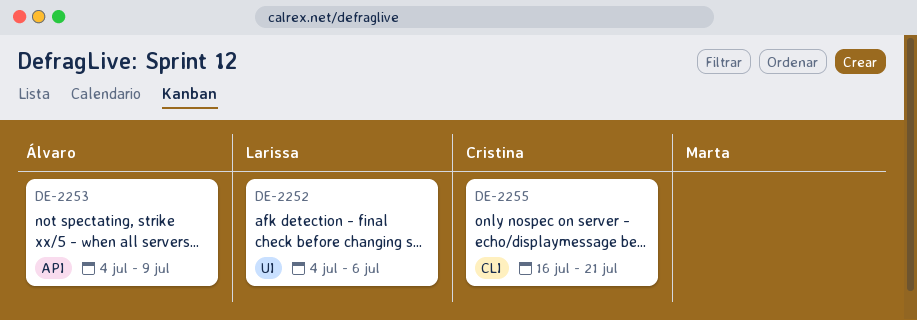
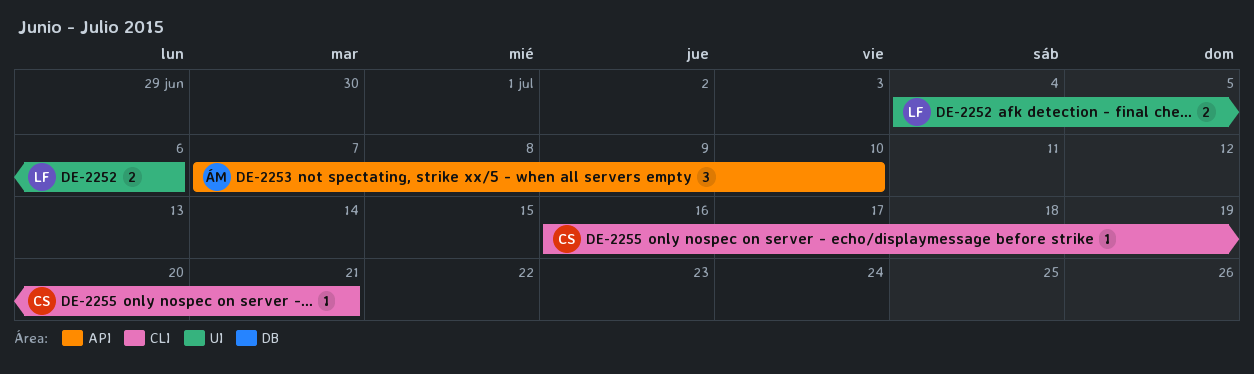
DE-2253, start: Jul 4 -> Jul 7
DE-2253, due: Jul 9 -> Jul 10

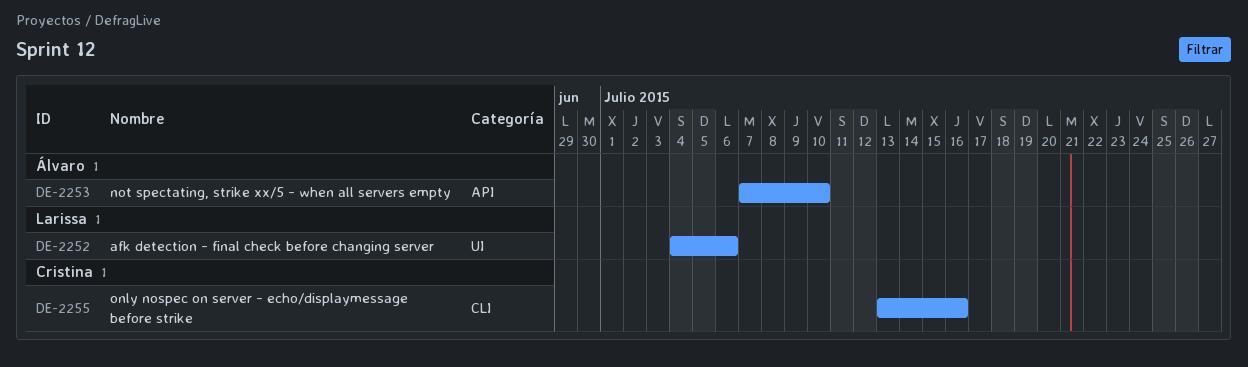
DE-2255, start: Jul 16 -> Jul 13
DE-2255, due: Jul 21 -> Jul 16

